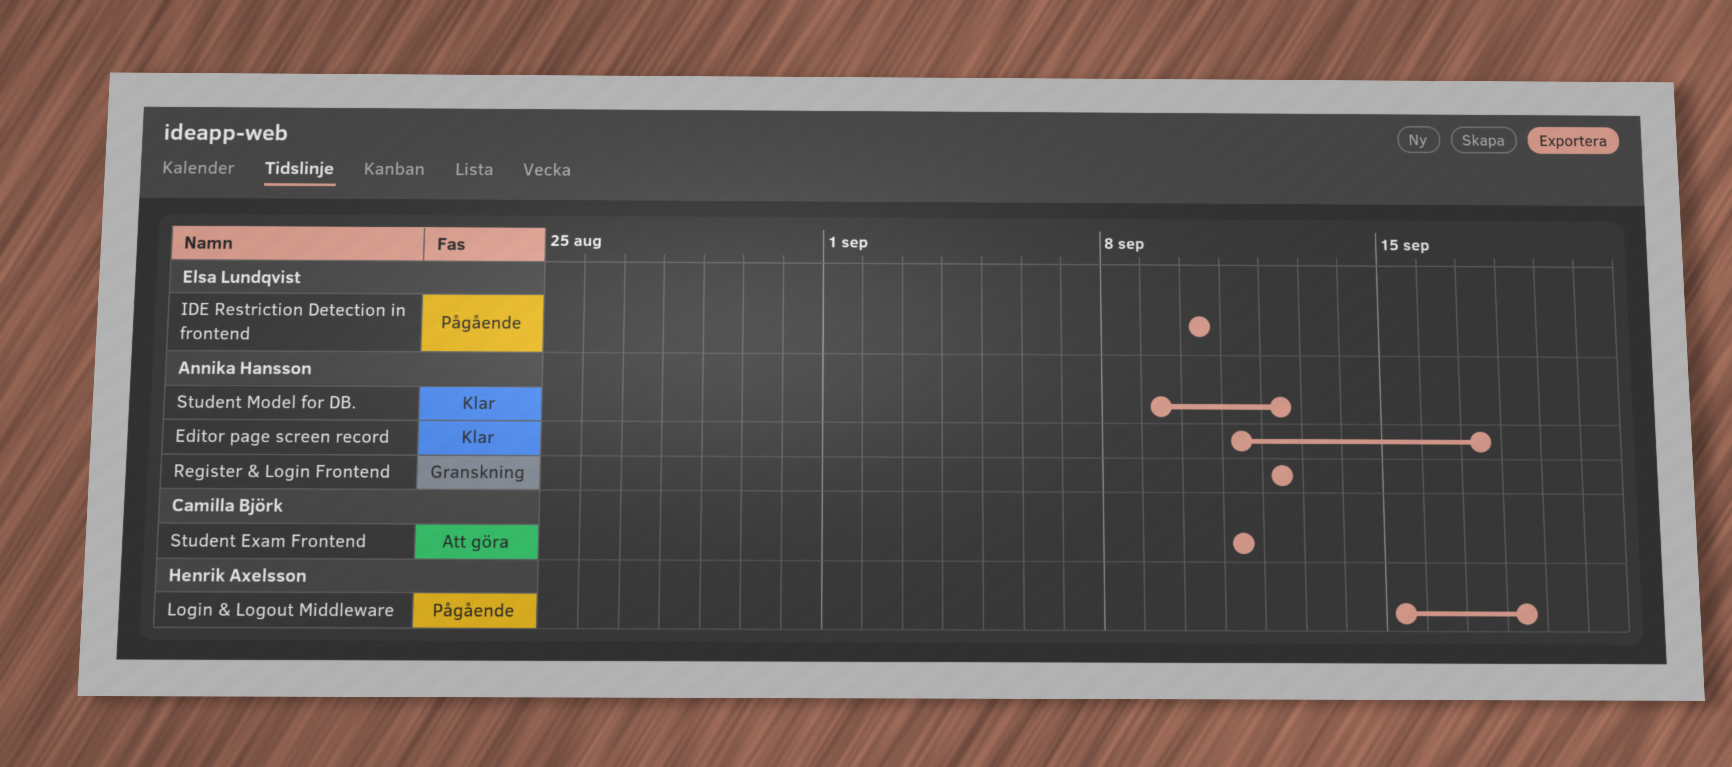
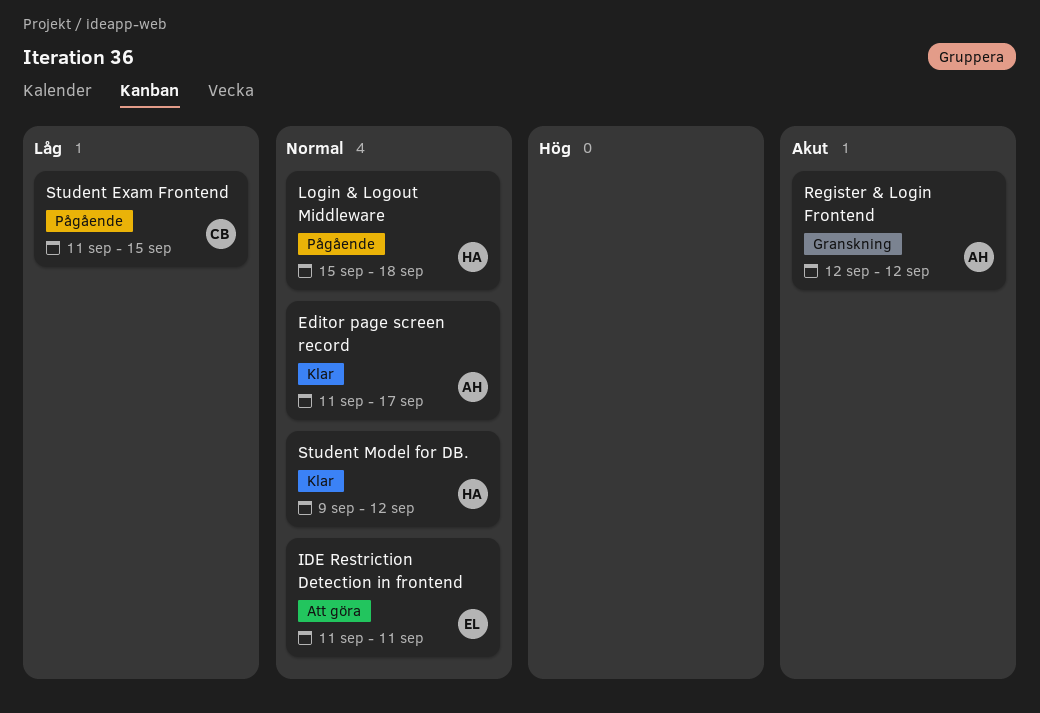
IDE Restriction Detection in frontend, status: Pågående -> Att göra
IDE Restriction Detection in frontend, start: Sep 10 -> Sep 11
IDE Restriction Detection in frontend, due: Sep 10 -> Sep 11
Student Exam Frontend, status: Att göra -> Pågående
Student Exam Frontend, due: Sep 11 -> Sep 15
Student Model for DB., owner: Annika Hansson -> Henrik Axelsson

